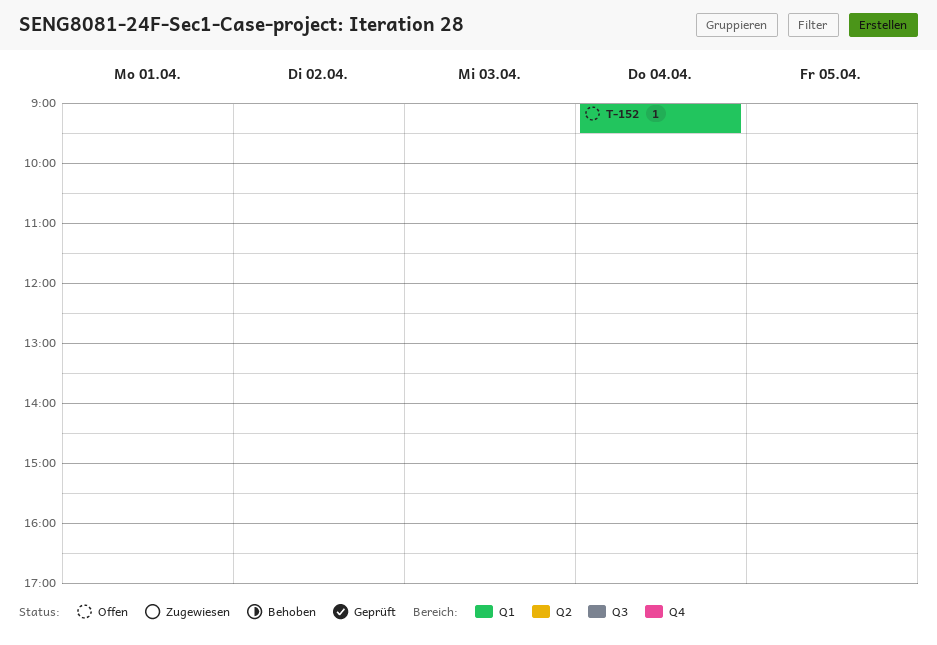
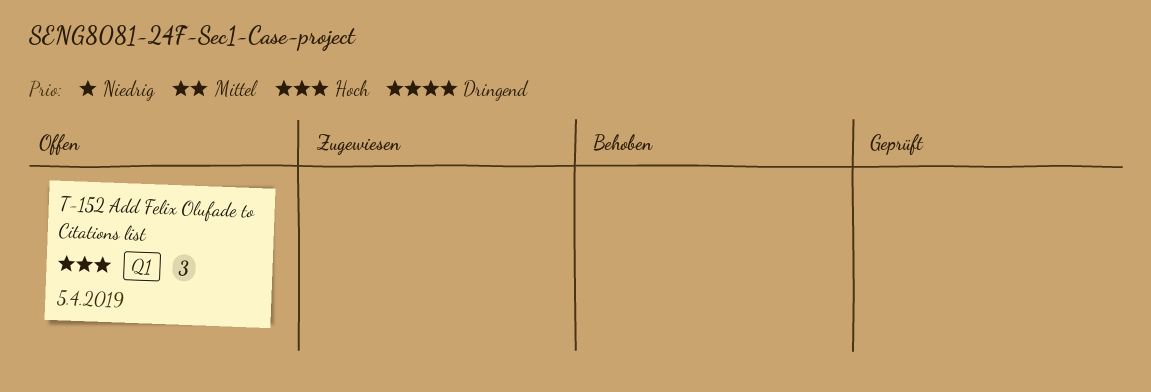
T-152, estimate: 1 -> 3
T-152, day: Apr 4 -> Apr 5

